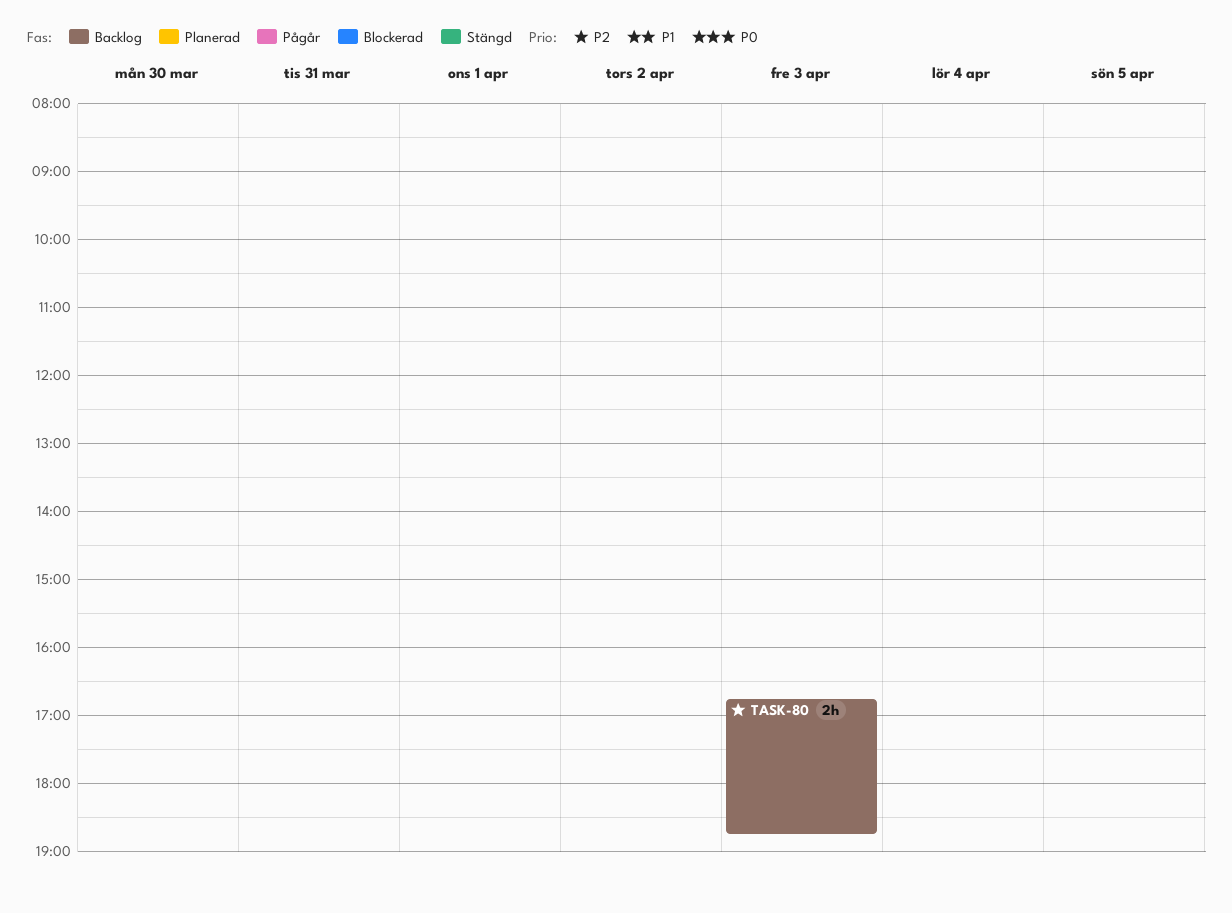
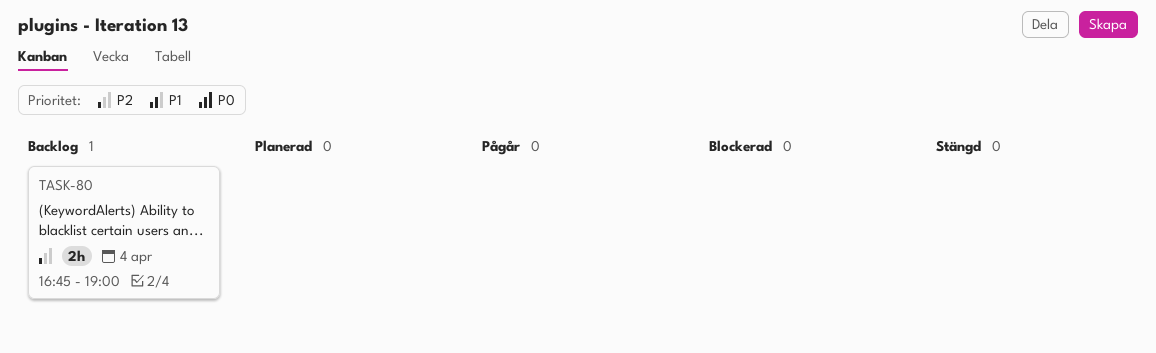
TASK-80, day: Apr 3 -> Apr 4
TASK-80, ends: 18:45 -> 19:00

